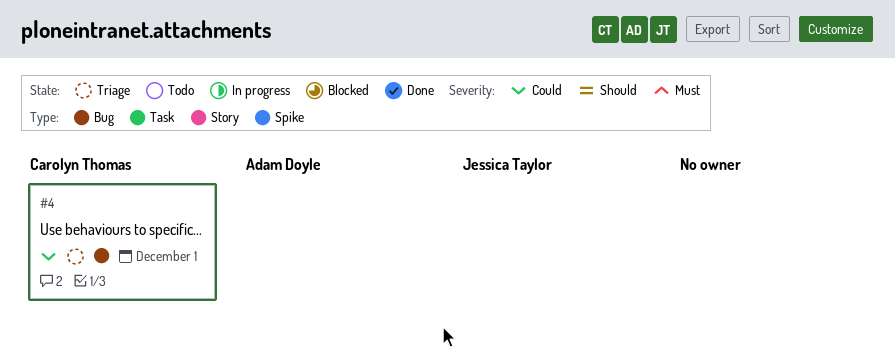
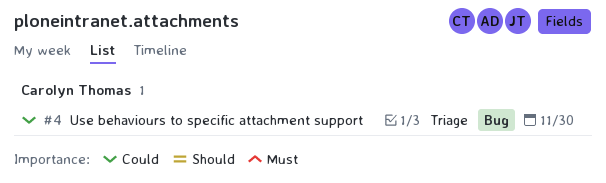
#4, due: Dec 1 -> Nov 30

